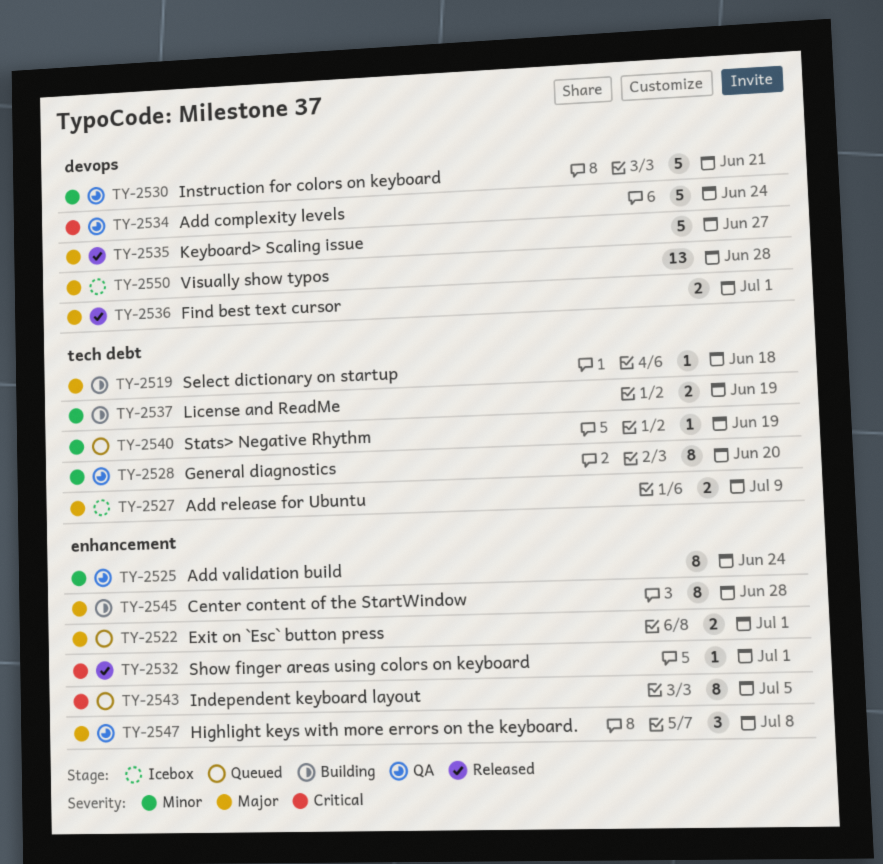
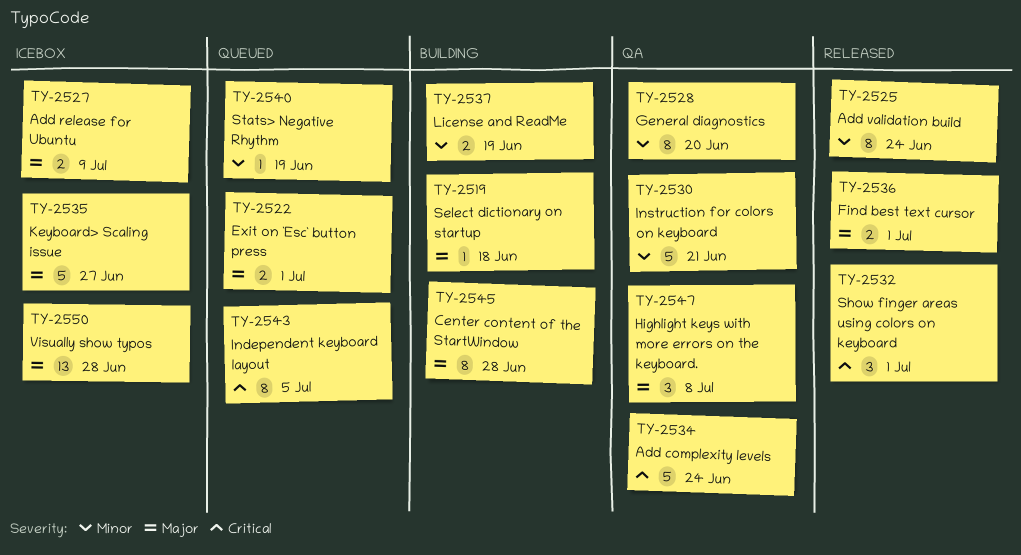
TY-2525, status: QA -> Released
TY-2532, estimate: 1 -> 3
TY-2535, status: Released -> Icebox

